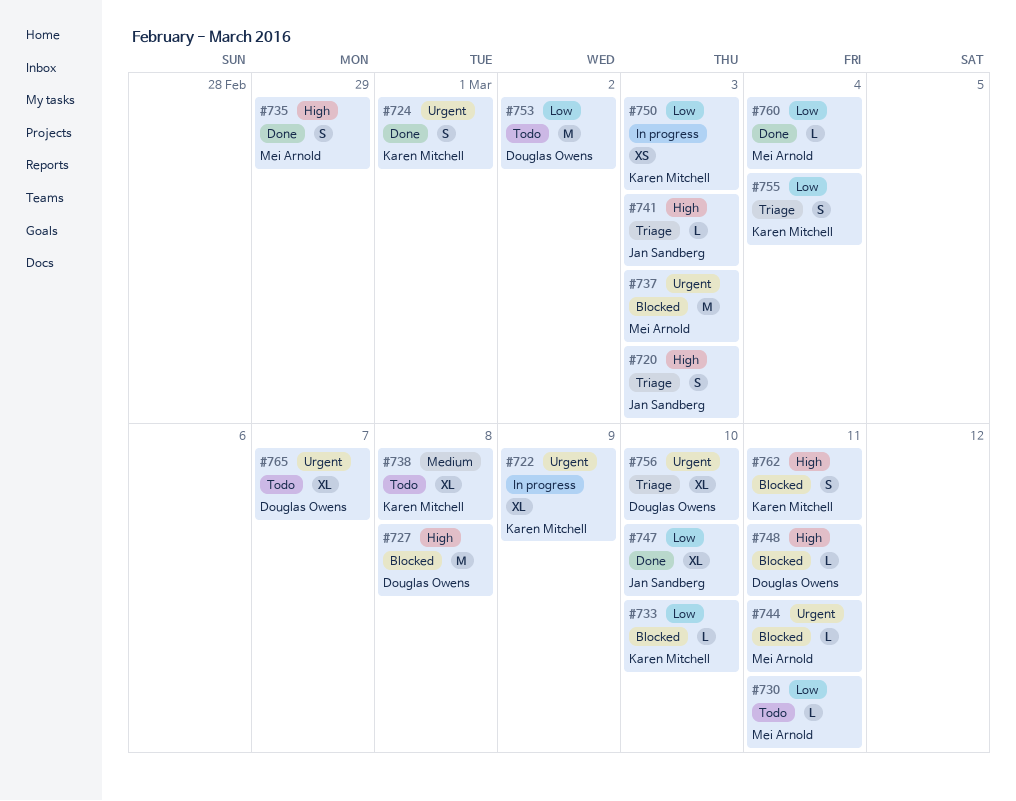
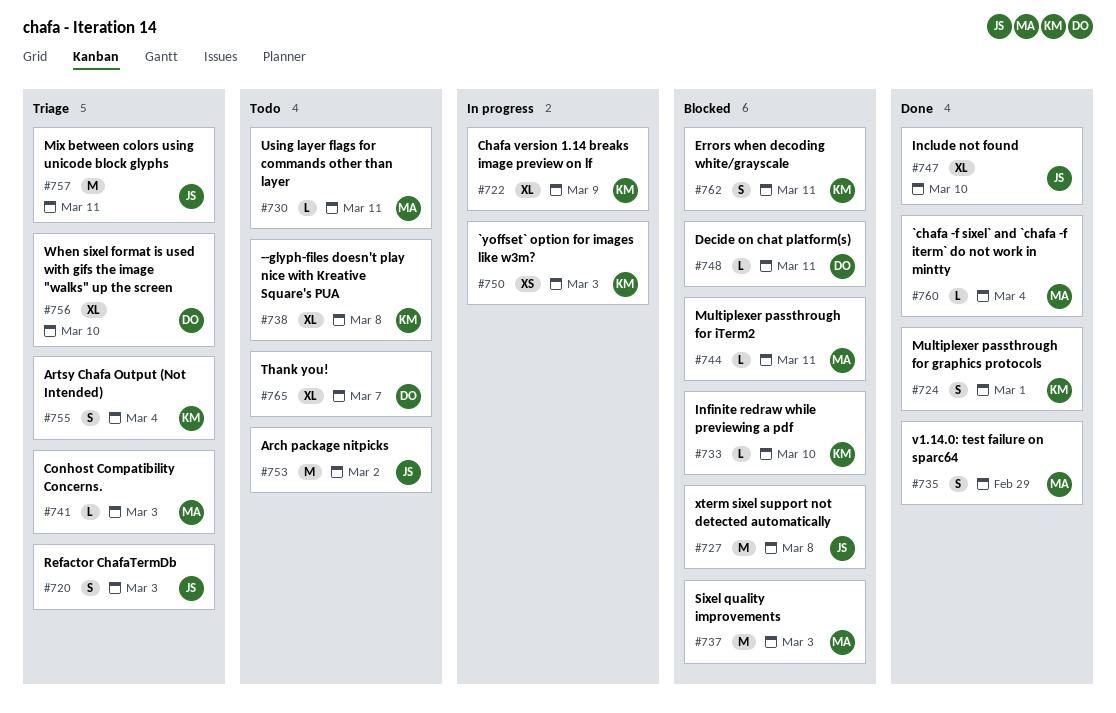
#727, owner: Douglas Owens -> Jan Sandberg
#741, owner: Jan Sandberg -> Mei Arnold
#753, owner: Douglas Owens -> Jan Sandberg
#757: none -> present

